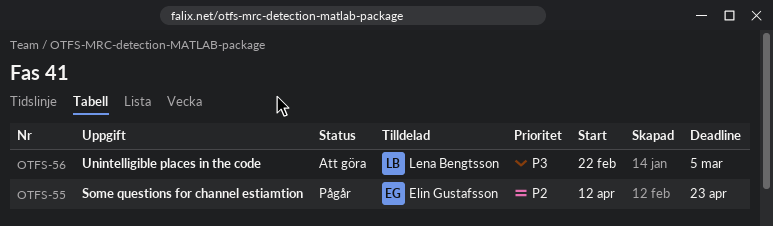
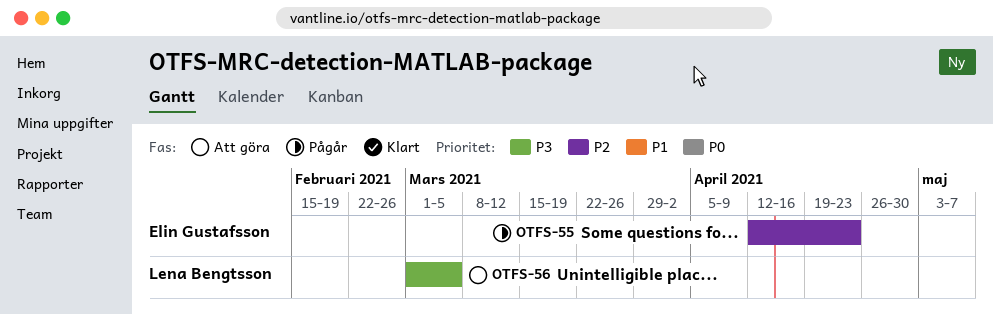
OTFS-56, start: Feb 22 -> Mar 1

